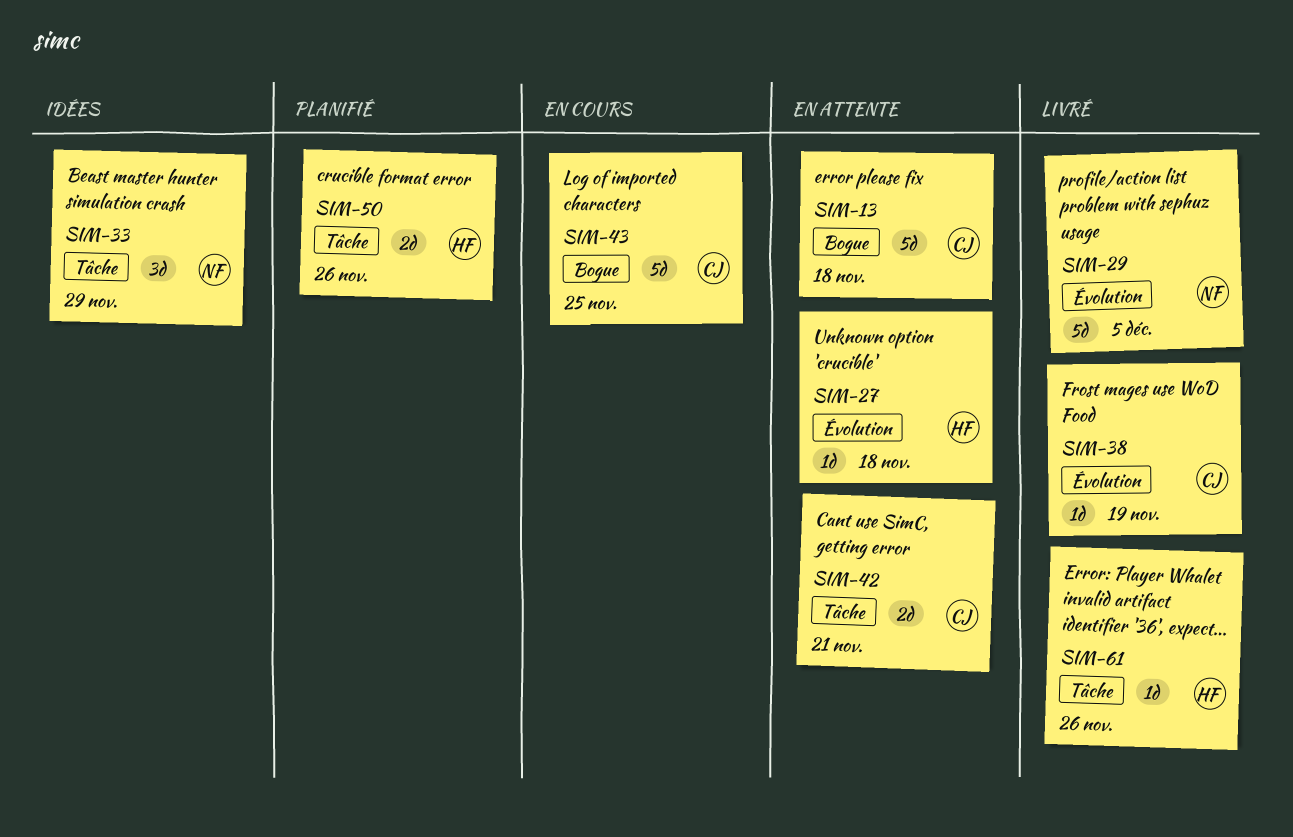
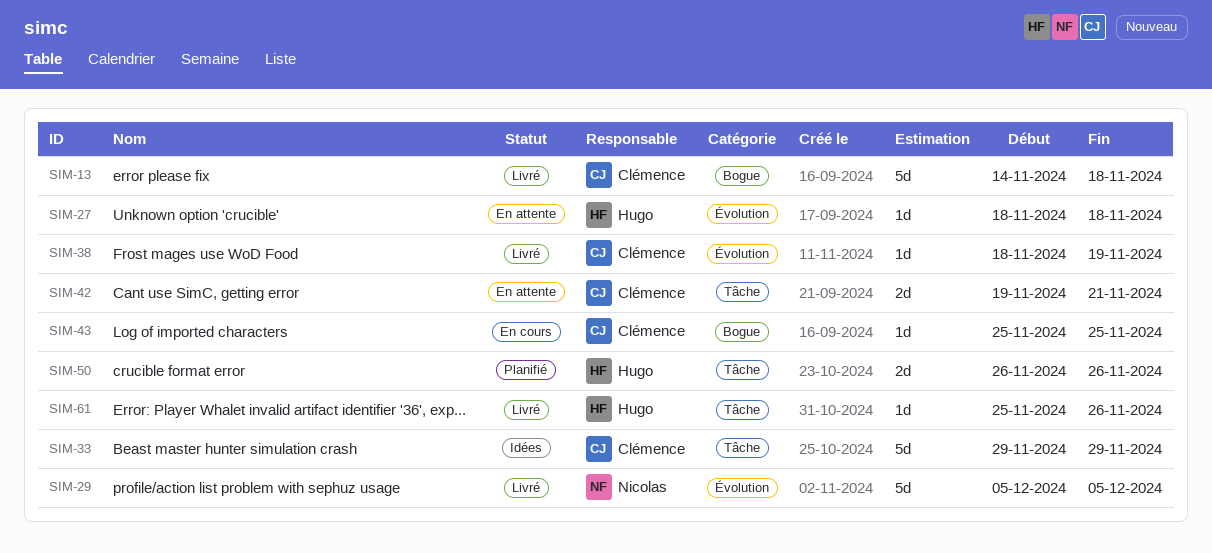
SIM-13, status: En attente -> Livré
SIM-33, owner: Nicolas -> Clémence
SIM-33, estimate: 3d -> 5d
SIM-43, estimate: 5d -> 1d

